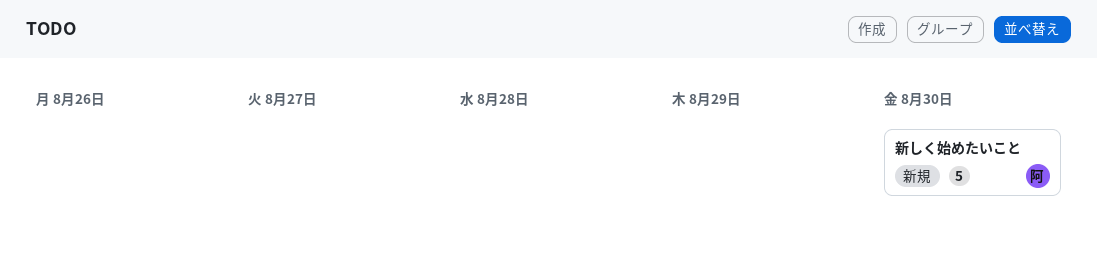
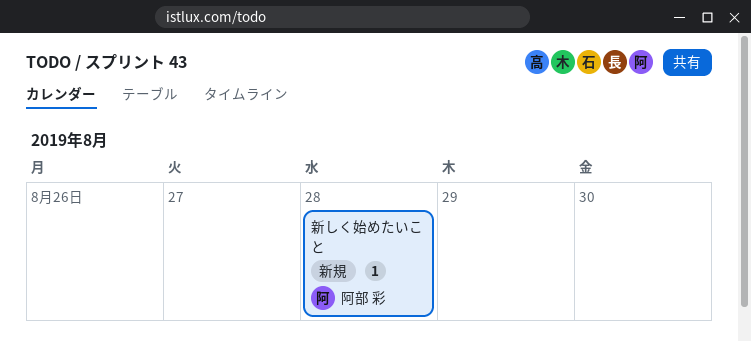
新しく始めたいこと, estimate: 5 -> 1
新しく始めたいこと, due: Aug 30 -> Aug 28

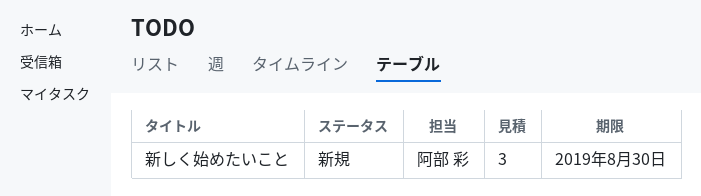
新しく始めたいこと, estimate: 1 -> 3
新しく始めたいこと, due: Aug 28 -> Aug 30

